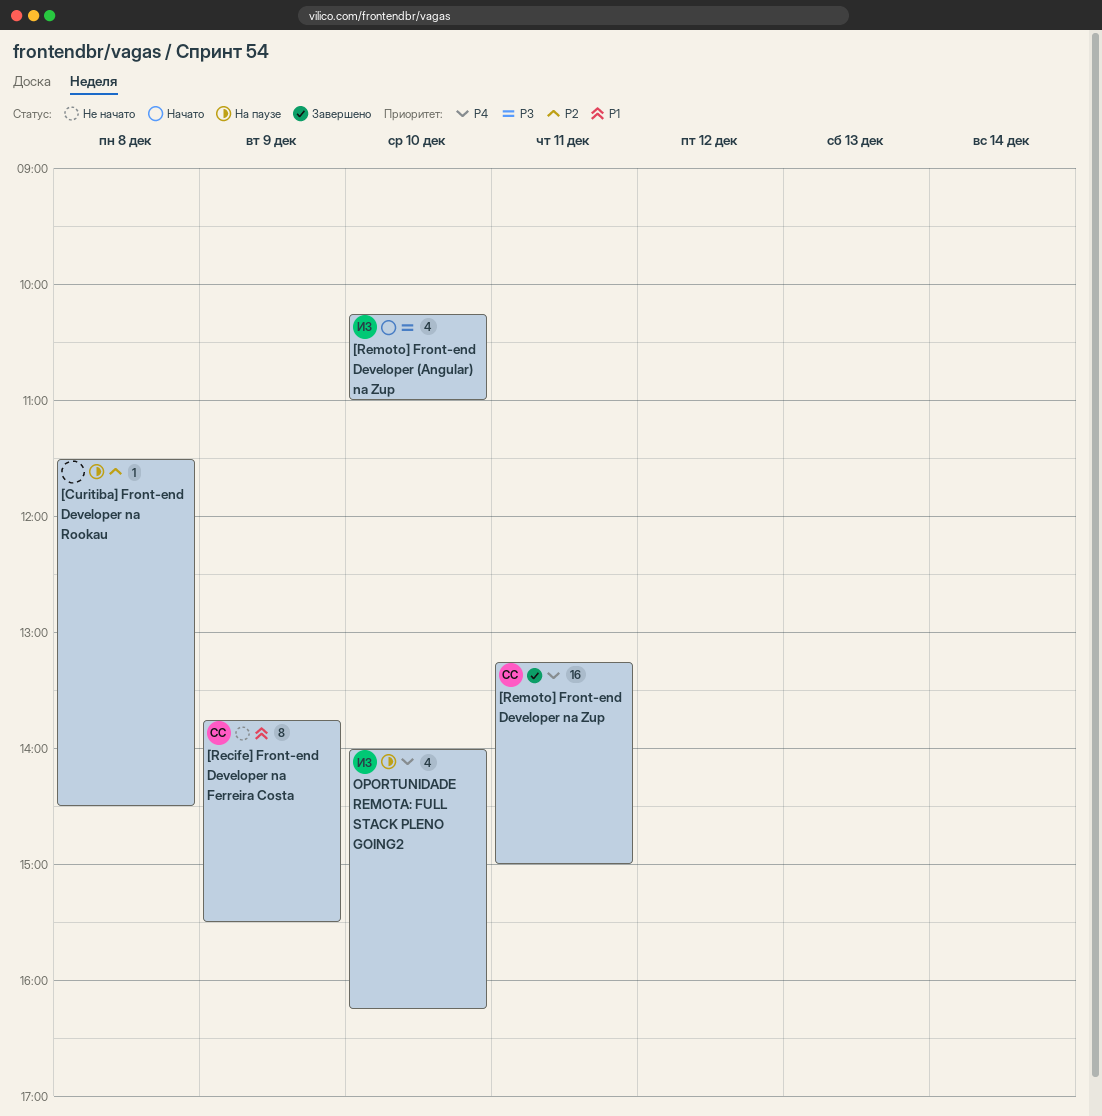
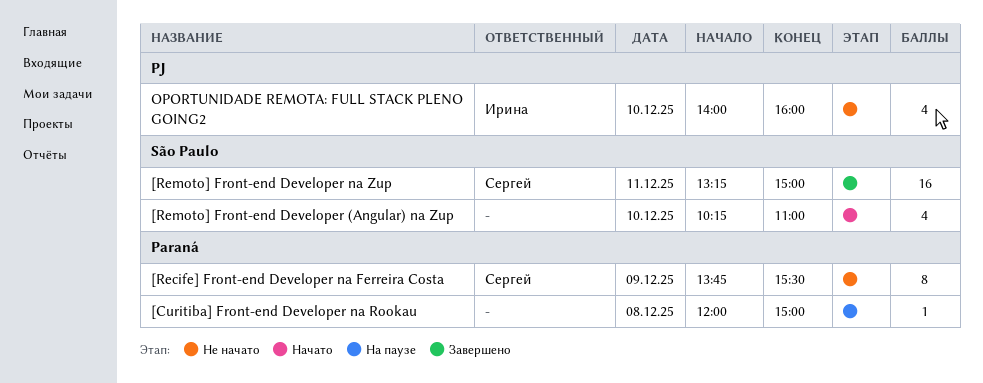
[Curitiba] Front-end Developer na Rookau, begins: 11:30 -> 12:00
[Curitiba] Front-end Developer na Rookau, ends: 14:30 -> 15:00
[Remoto] Front-end Developer (Angular) na Zup, owner: Ирина -> none
OPORTUNIDADE REMOTA: FULL STACK PLENO GOING2, status: На паузе -> Не начато
OPORTUNIDADE REMOTA: FULL STACK PLENO GOING2, ends: 16:15 -> 16:00

